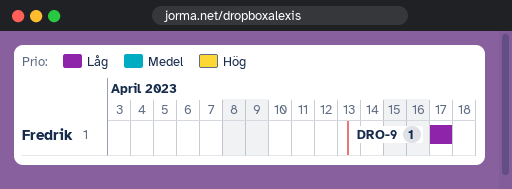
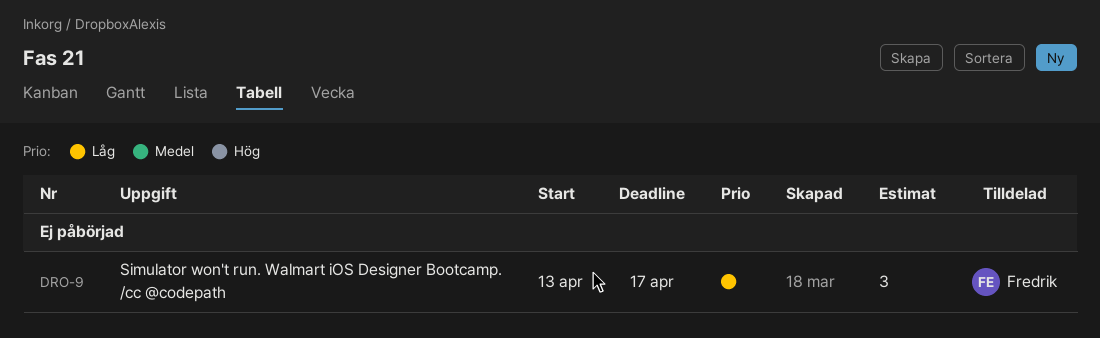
DRO-9, estimate: 1 -> 3
DRO-9, start: Apr 17 -> Apr 13

